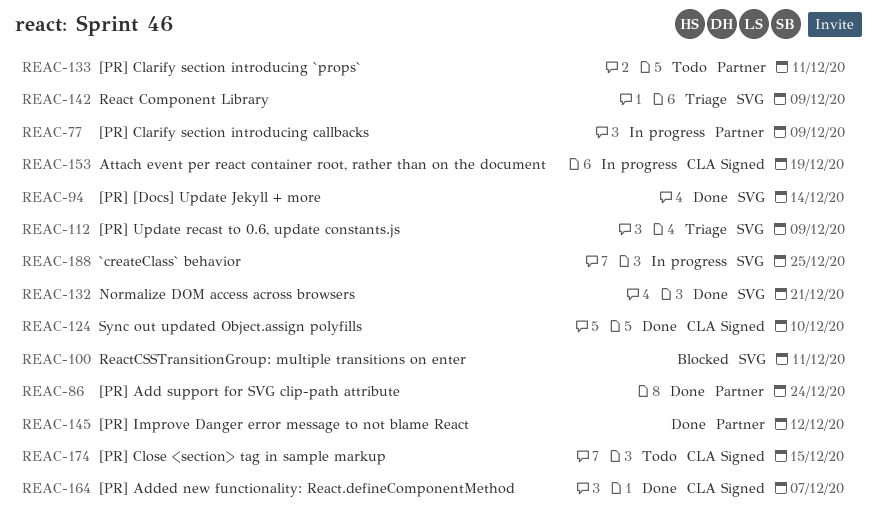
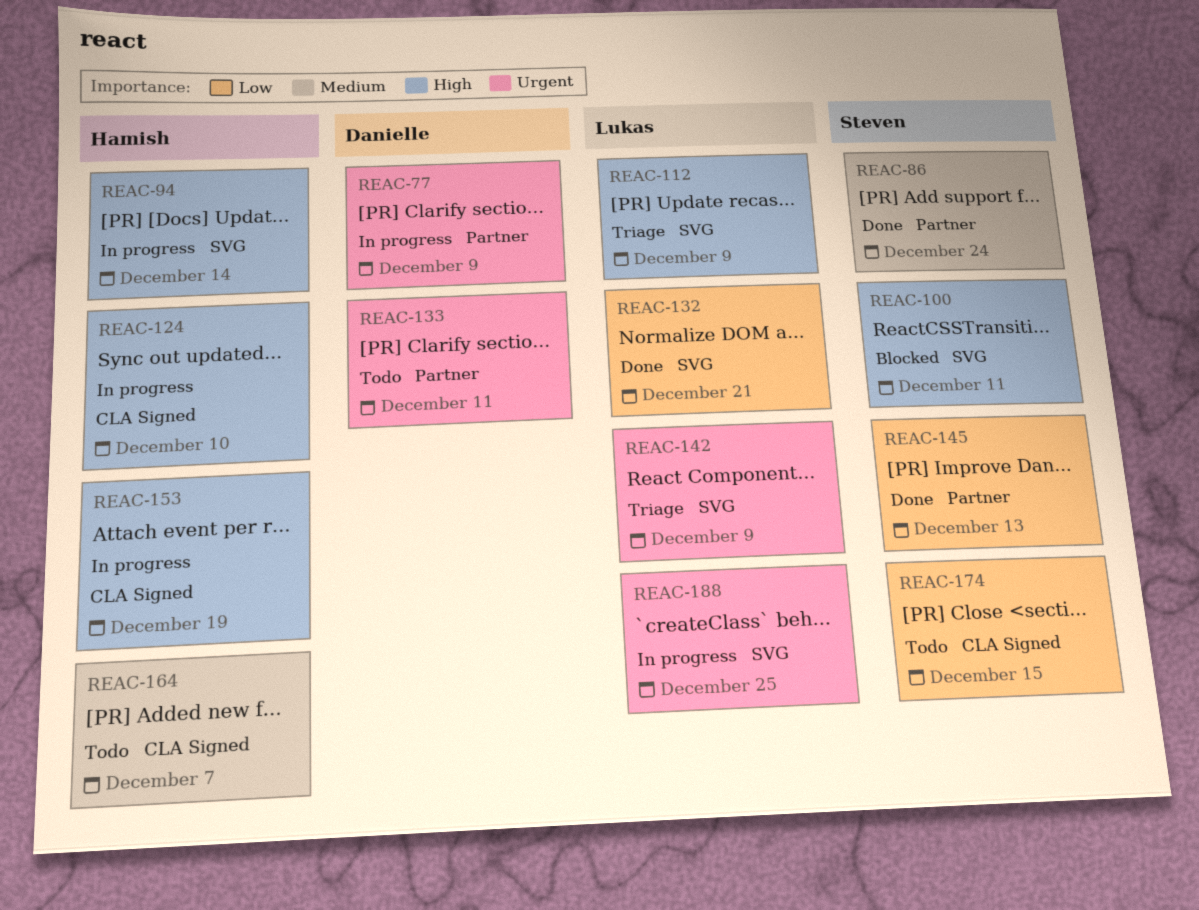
REAC-94, status: Done -> In progress
REAC-124, status: Done -> In progress
REAC-145, due: Dec 12 -> Dec 13
REAC-164, status: Done -> Todo

